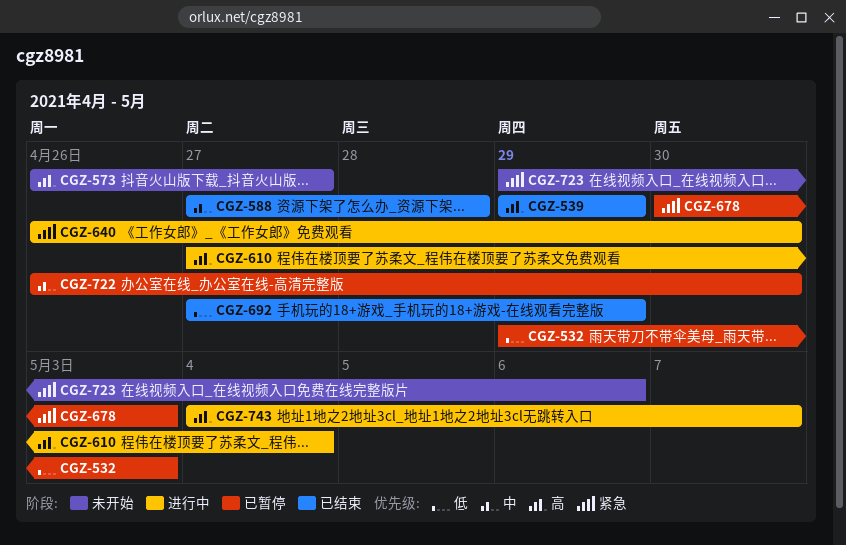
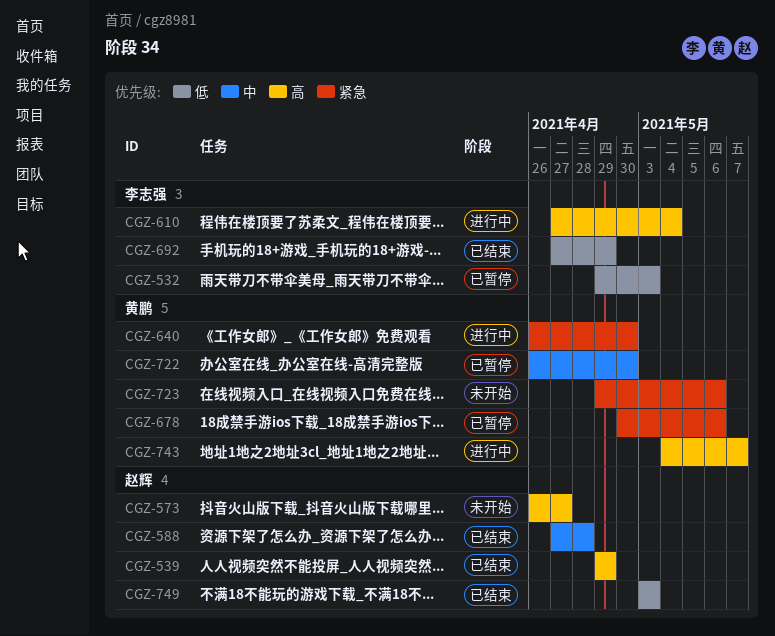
CGZ-678, due: May 3 -> May 6
CGZ-749: none -> present

